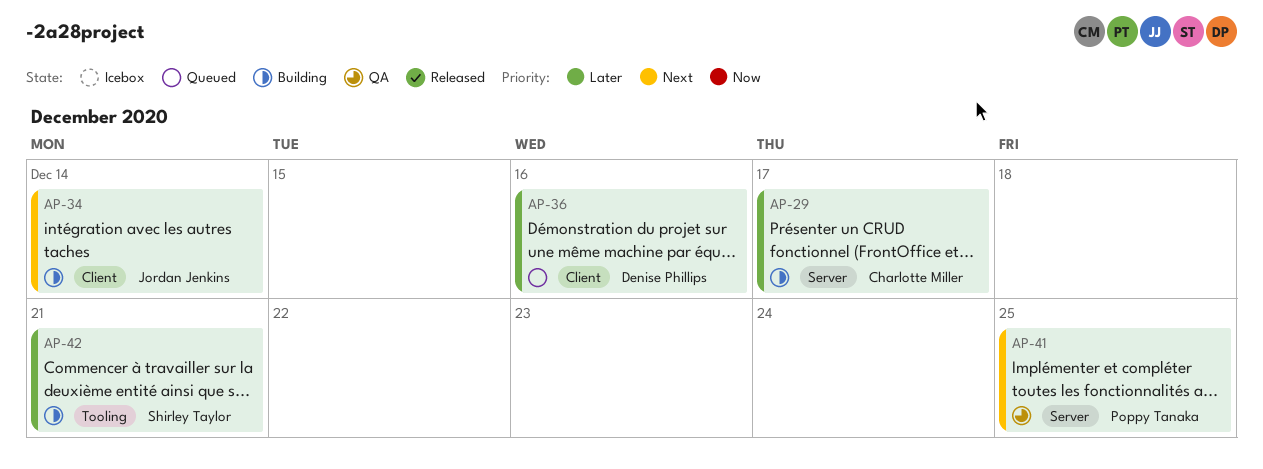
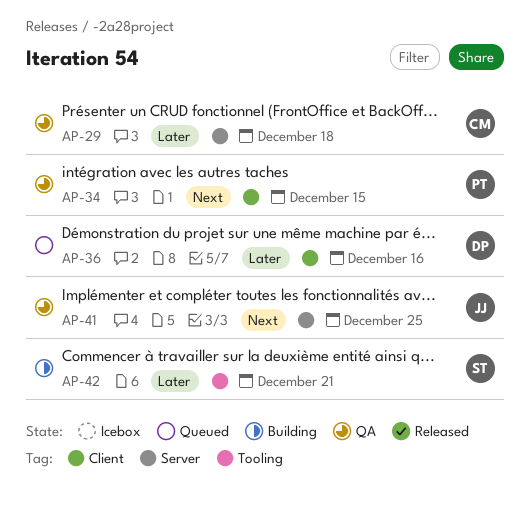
AP-29, status: Building -> QA
AP-29, due: Dec 17 -> Dec 18
AP-34, status: Building -> QA
AP-34, owner: Jordan Jenkins -> Poppy Tanaka
AP-34, due: Dec 14 -> Dec 15
AP-41, owner: Poppy Tanaka -> Jordan Jenkins

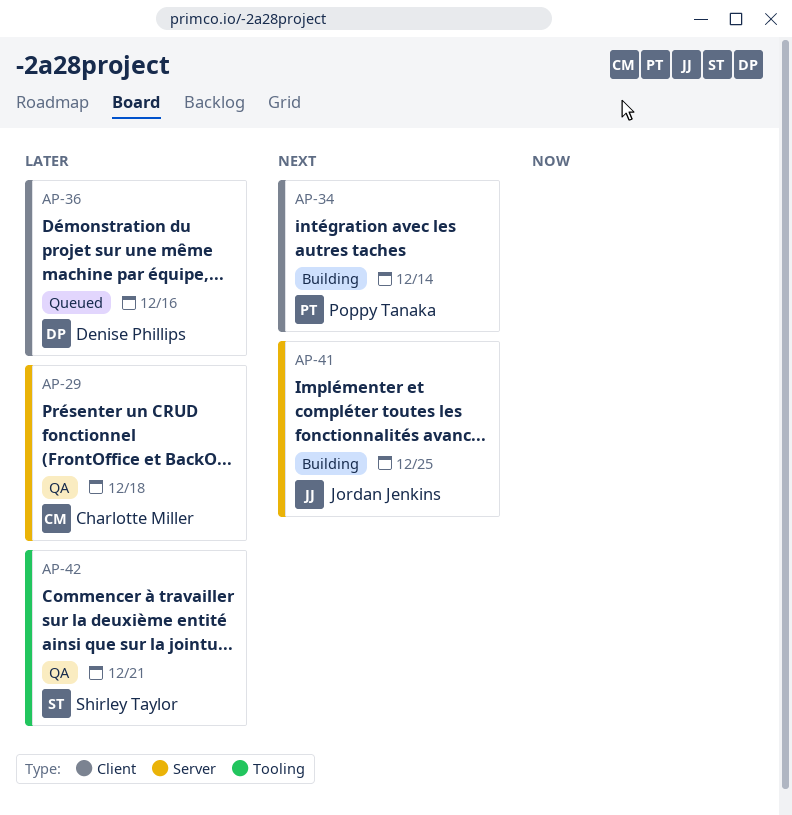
AP-34, status: QA -> Building
AP-34, due: Dec 15 -> Dec 14
AP-41, status: QA -> Building
AP-42, status: Building -> QA

